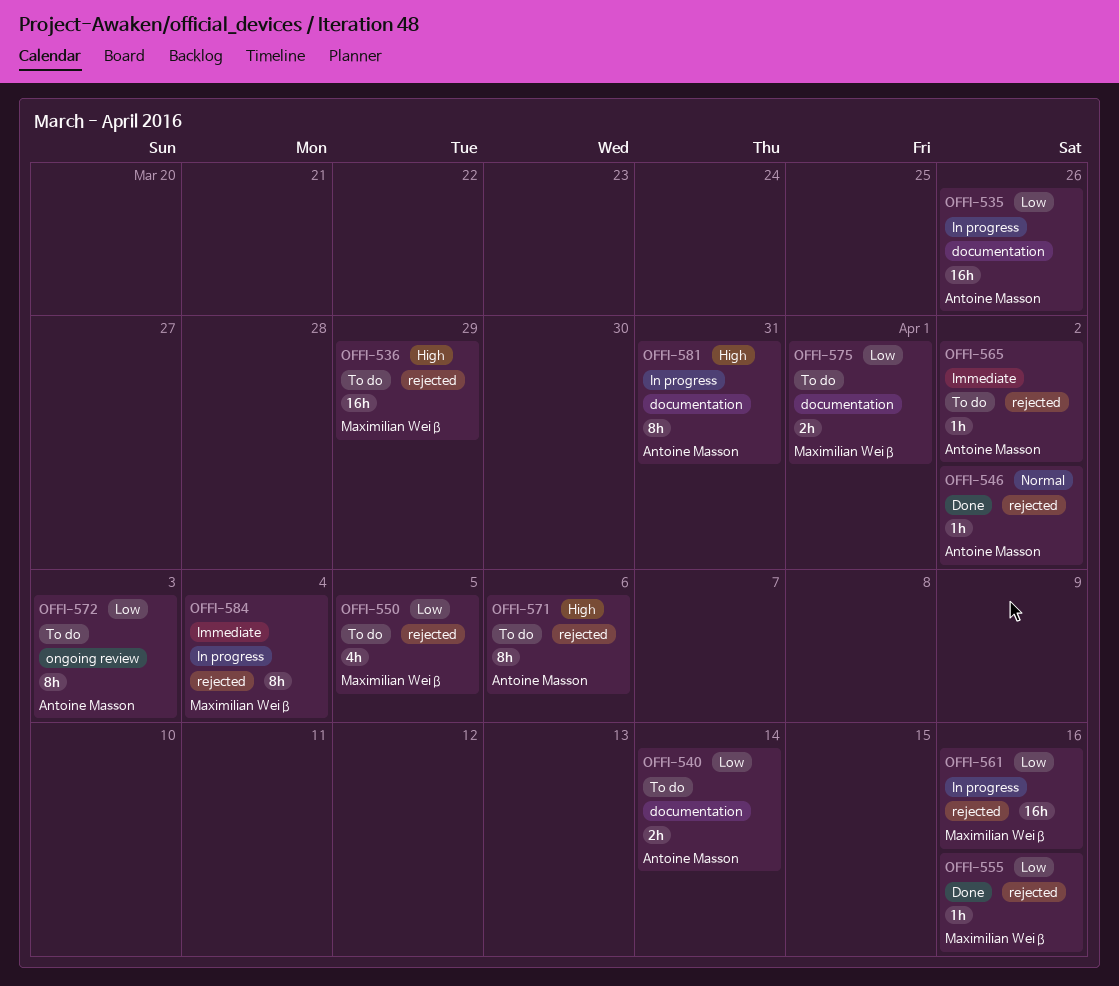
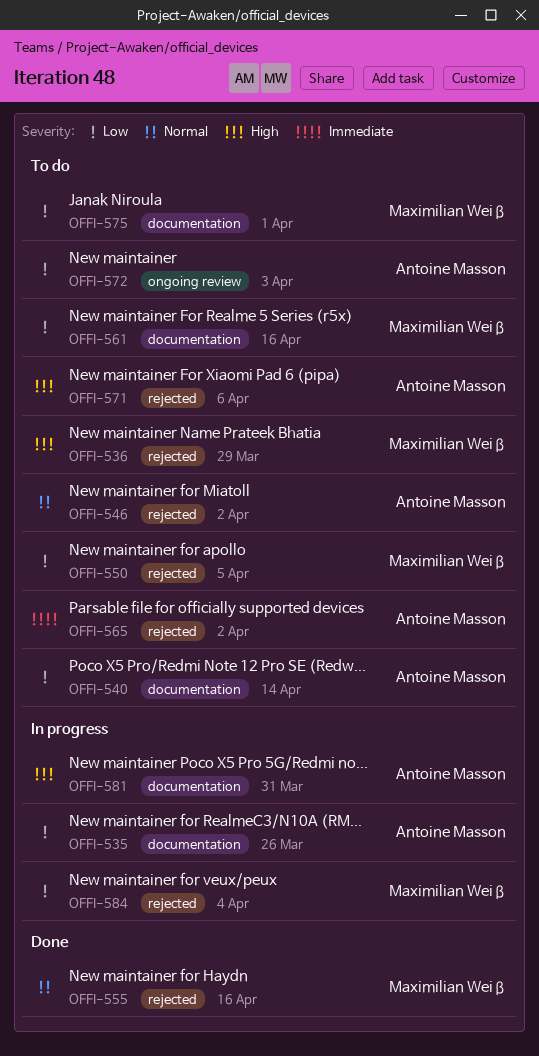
OFFI-546, status: Done -> To do
OFFI-555, priority: Low -> Normal
OFFI-561, status: In progress -> To do
OFFI-561, label: rejected -> documentation
OFFI-584, priority: Immediate -> Low

